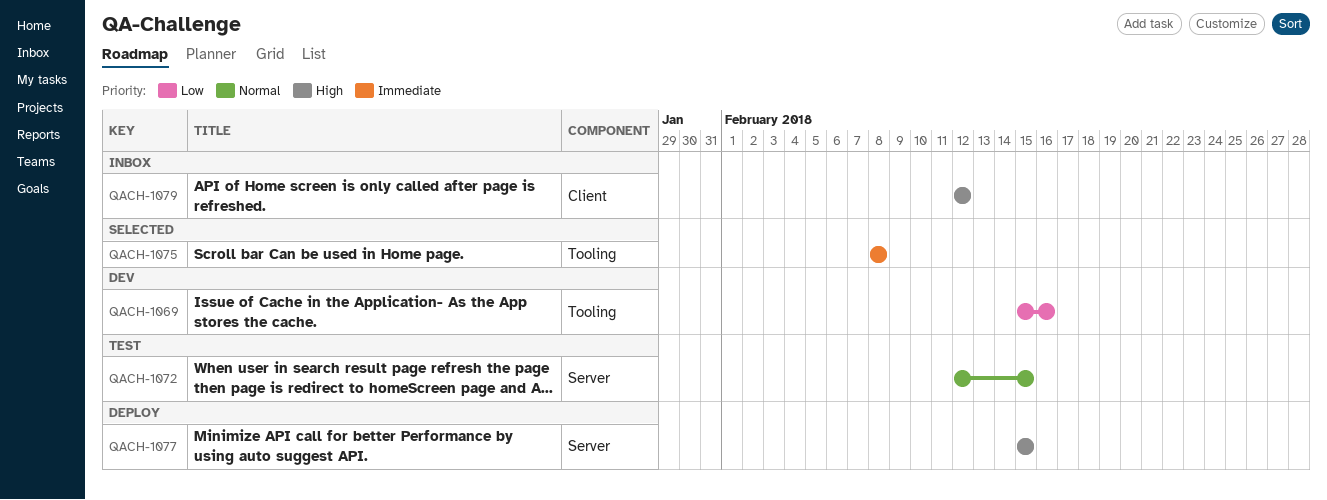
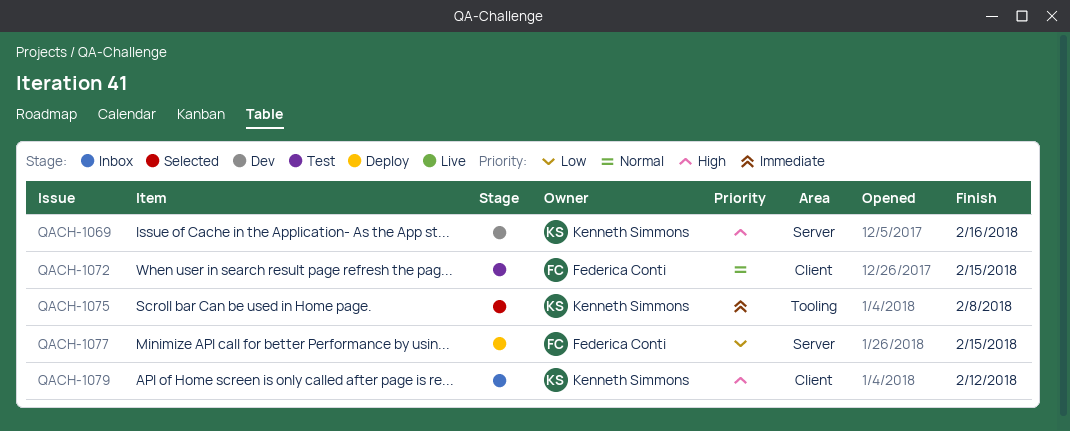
QACH-1069, priority: Low -> High
QACH-1069, label: Tooling -> Server
QACH-1072, label: Server -> Client
QACH-1077, priority: High -> Low

